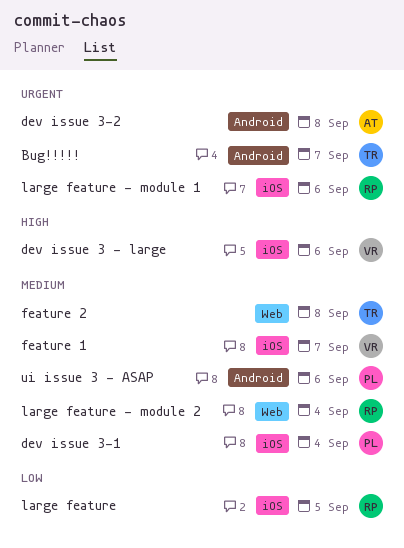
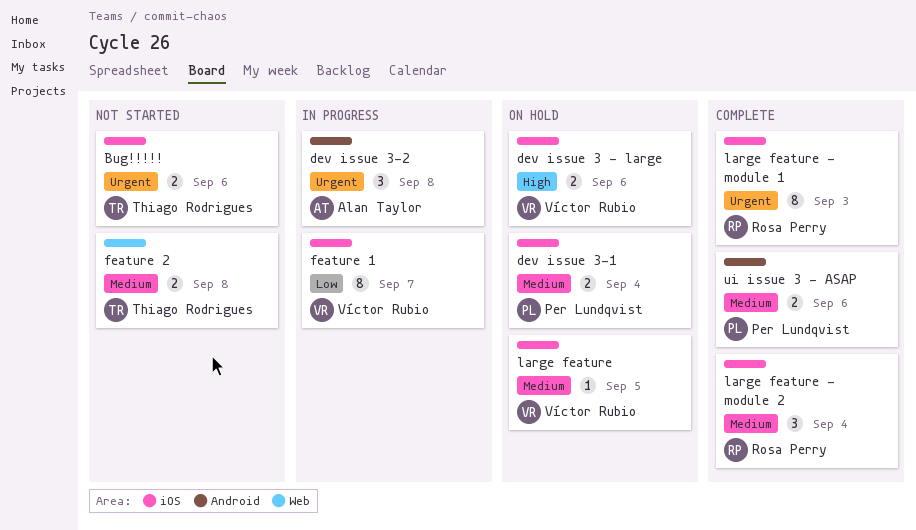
Bug!!!!!, label: Android -> iOS
Bug!!!!!, due: Sep 7 -> Sep 6
feature 1, priority: Medium -> Low
large feature, owner: Rosa Perry -> Víctor Rubio
large feature, priority: Low -> Medium
large feature - module 1, due: Sep 6 -> Sep 3
large feature - module 2, label: Web -> iOS

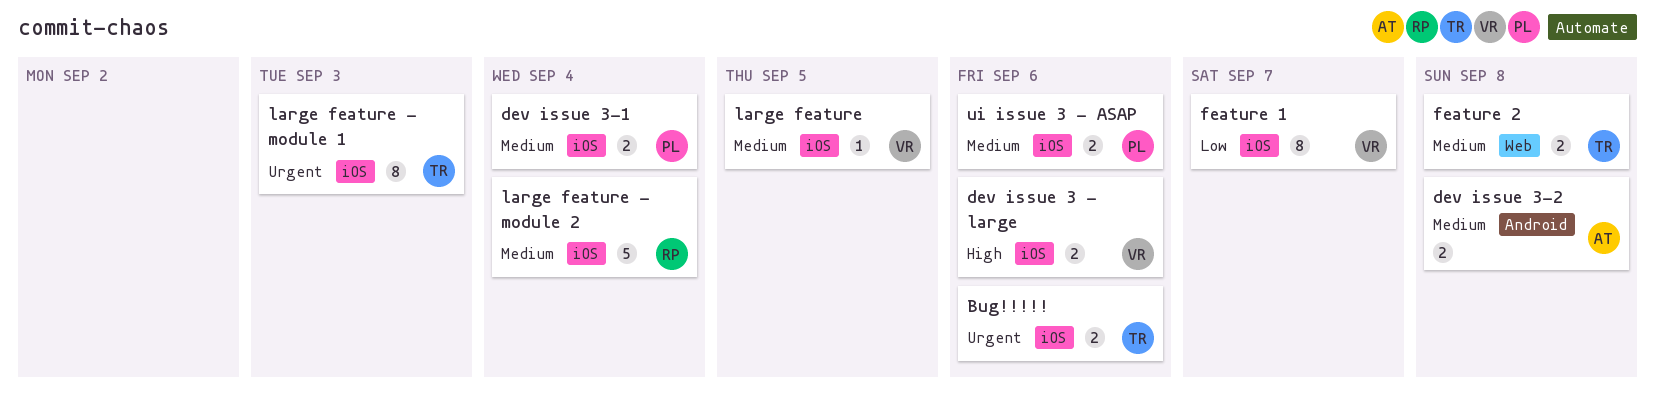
dev issue 3-2, priority: Urgent -> Medium
dev issue 3-2, estimate: 3 -> 2
large feature - module 1, owner: Rosa Perry -> Thiago Rodrigues
large feature - module 2, estimate: 3 -> 5
ui issue 3 - ASAP, label: Android -> iOS

